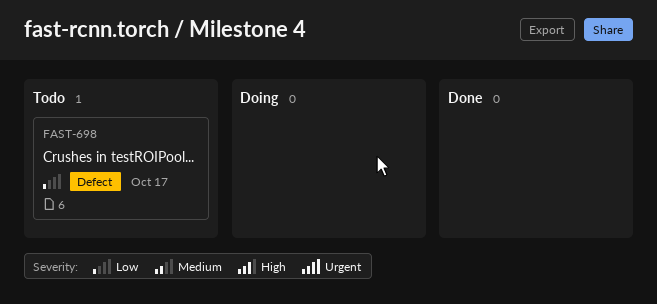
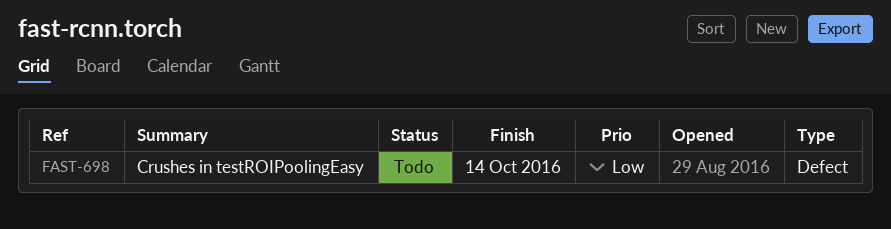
FAST-698, due: Oct 17 -> Oct 14

